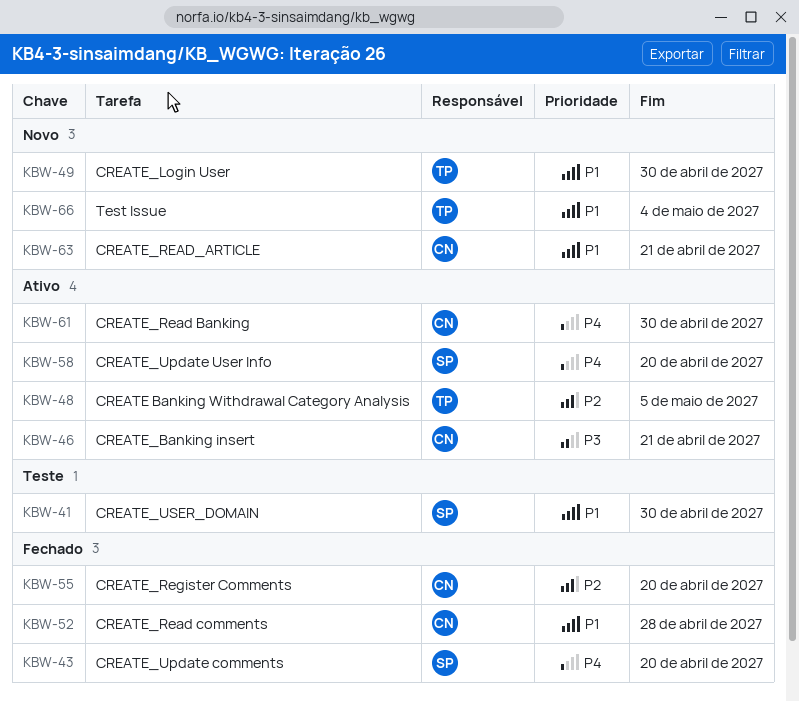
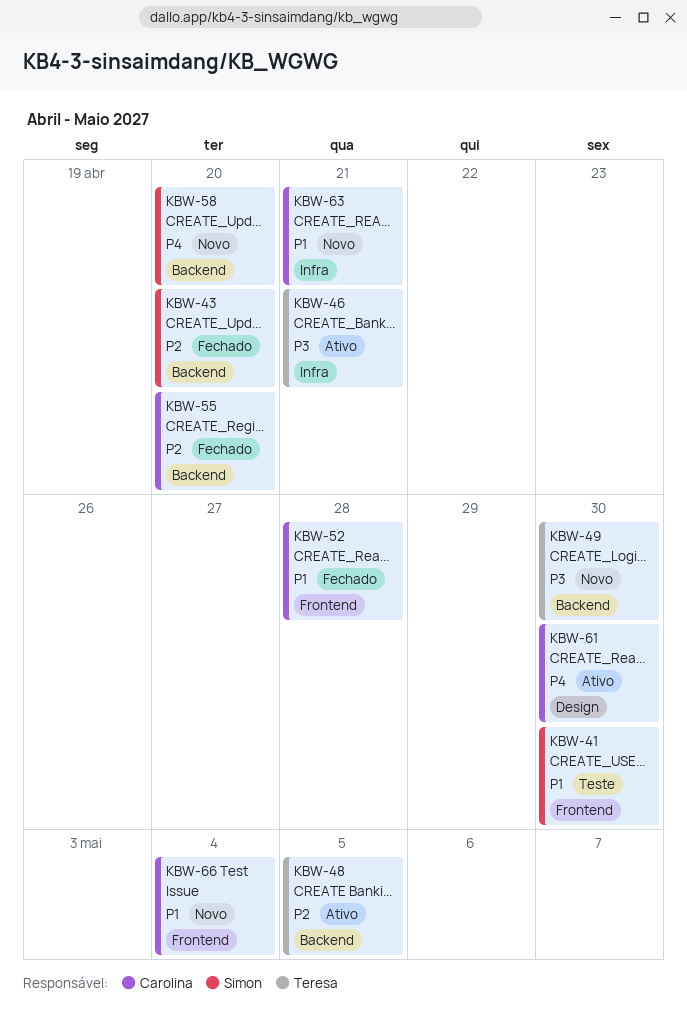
KBW-43, priority: P4 -> P2
KBW-46, owner: Carolina -> Teresa
KBW-49, priority: P1 -> P3
KBW-58, status: Ativo -> Novo
KBW-66, owner: Teresa -> Carolina

